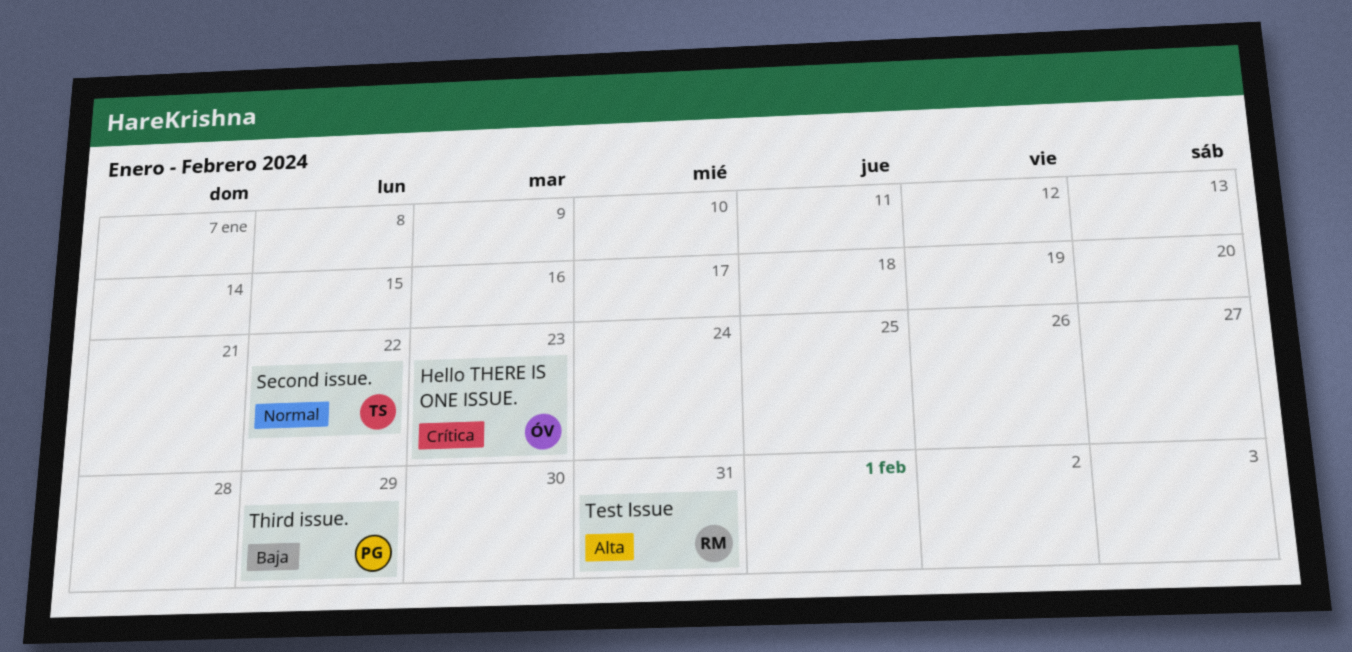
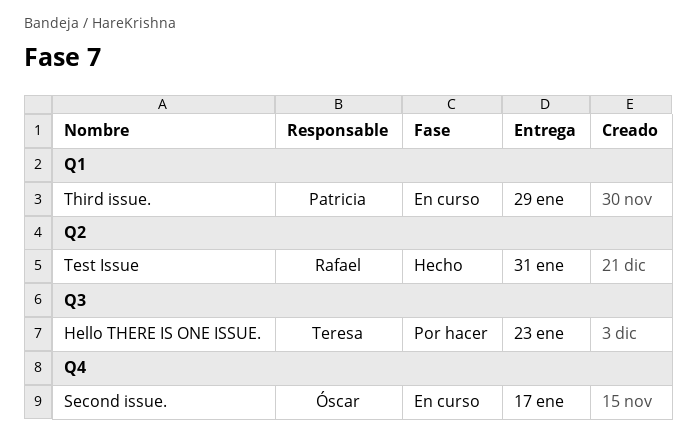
Hello THERE IS ONE ISSUE., owner: Óscar -> Teresa
Second issue., owner: Teresa -> Óscar
Second issue., due: Jan 22 -> Jan 17

